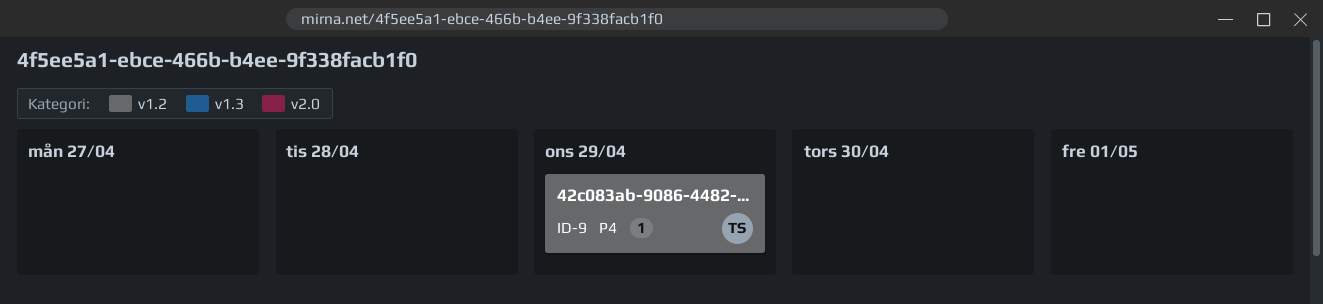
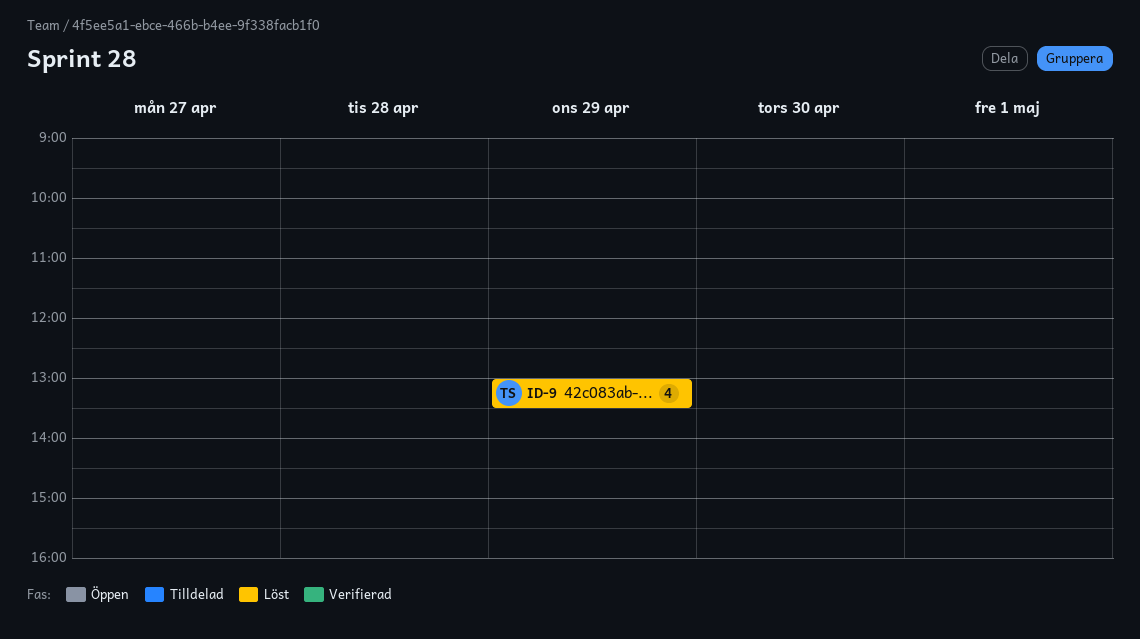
ID-9, estimate: 1 -> 4

